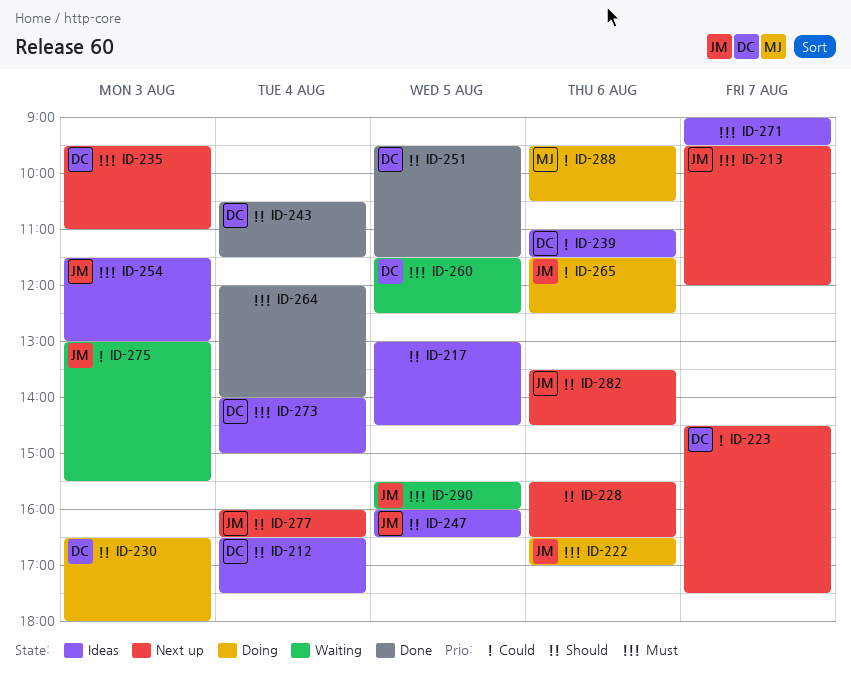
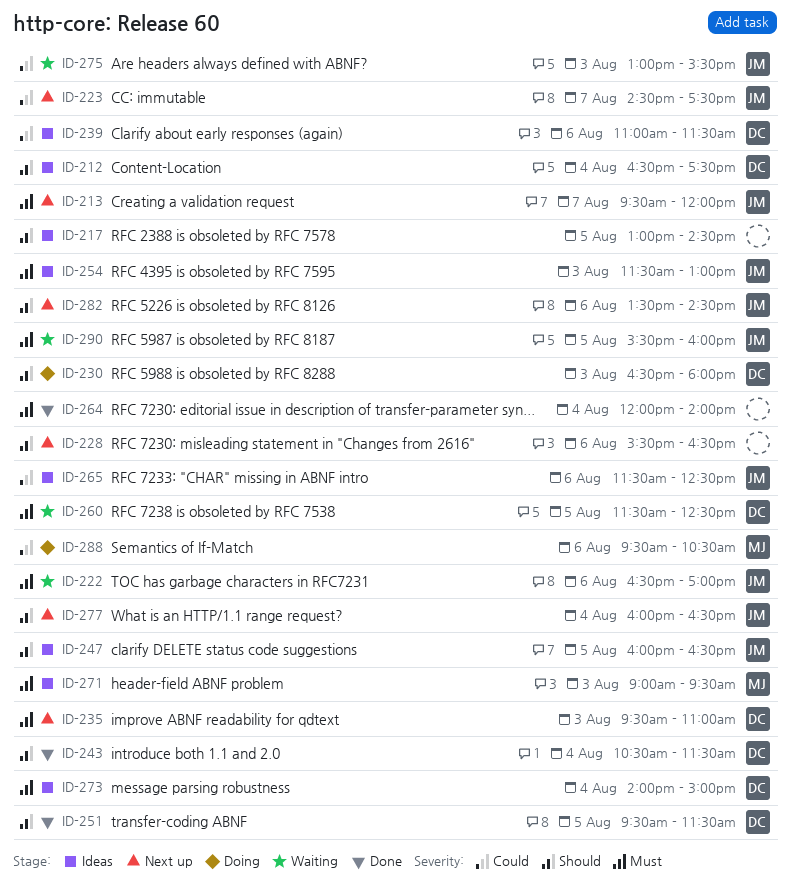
ID-222, status: Doing -> Waiting
ID-223, owner: DC -> JM
ID-265, status: Doing -> Ideas
ID-271, owner: none -> MJ
ID-271, day: Aug 7 -> Aug 3

